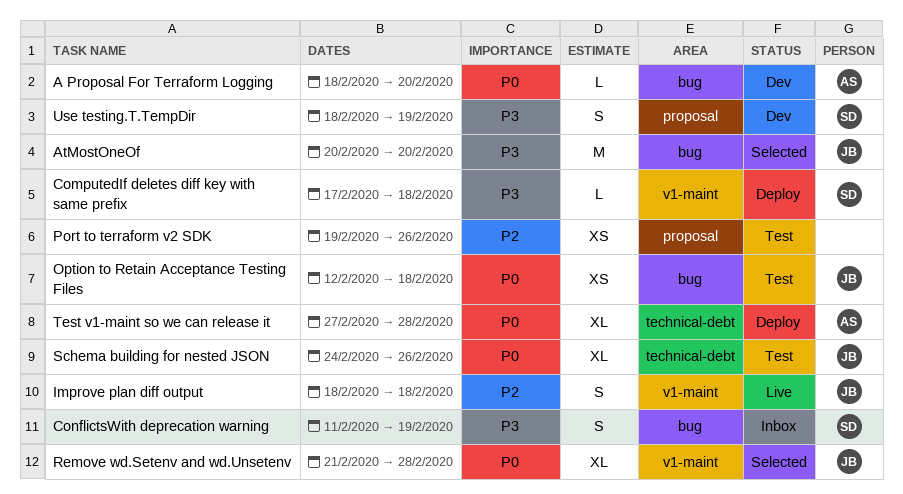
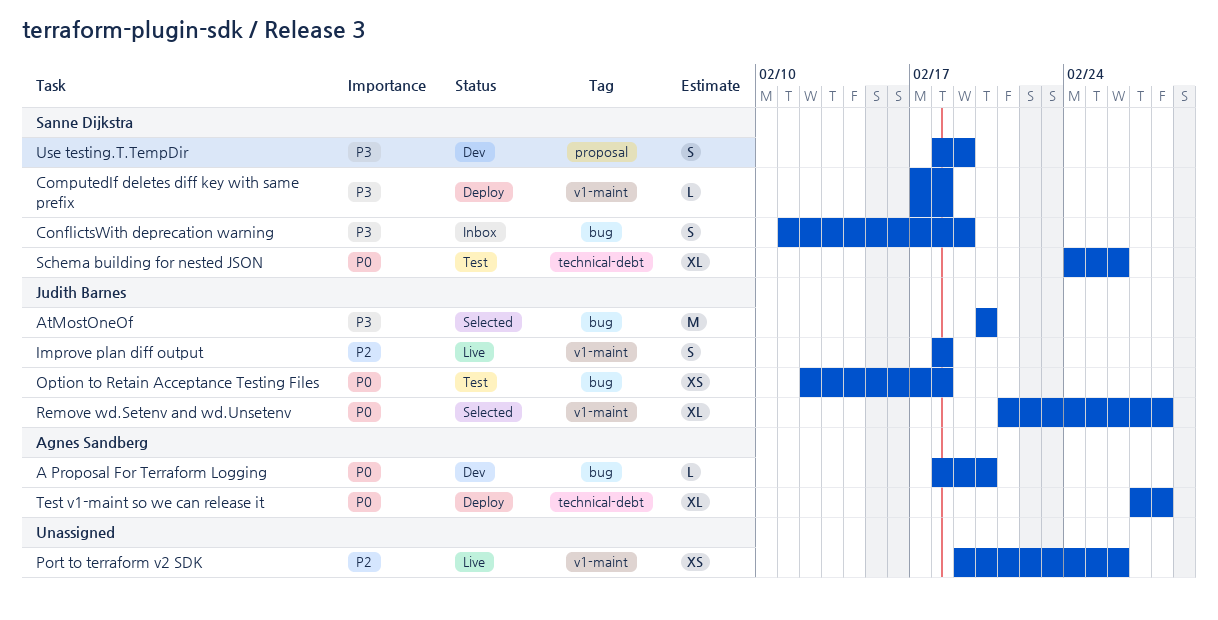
Port to terraform v2 SDK, status: Test -> Live
Port to terraform v2 SDK, label: proposal -> v1-maint
Schema building for nested JSON, owner: Judith Barnes -> Sanne Dijkstra

